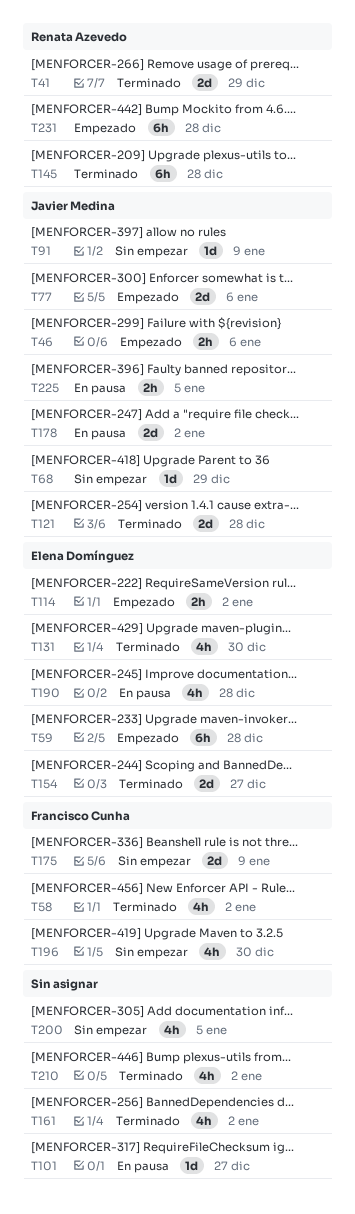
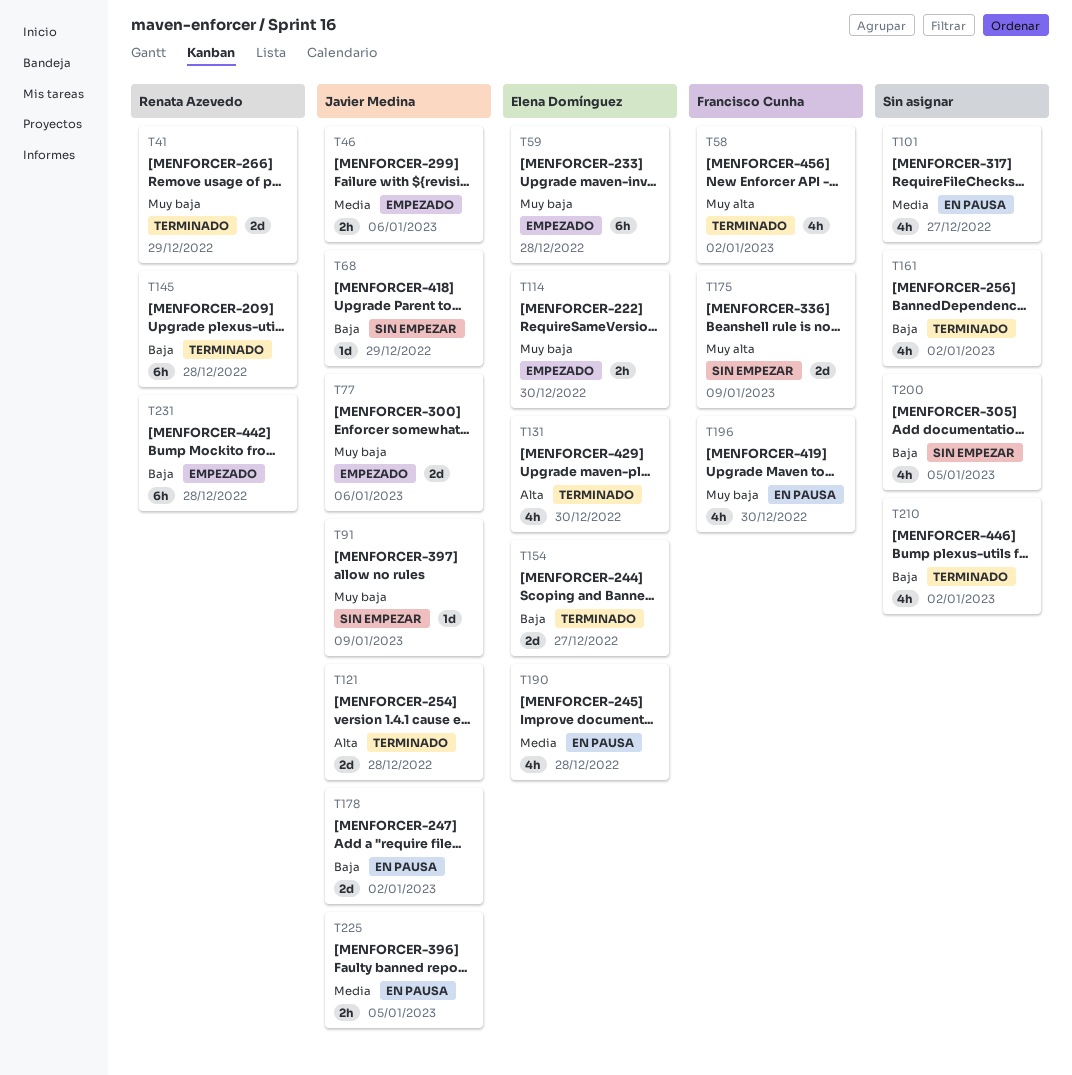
T101, estimate: 1d -> 4h
T114, due: Jan 2 -> Dec 30
T196, status: Sin empezar -> En pausa

